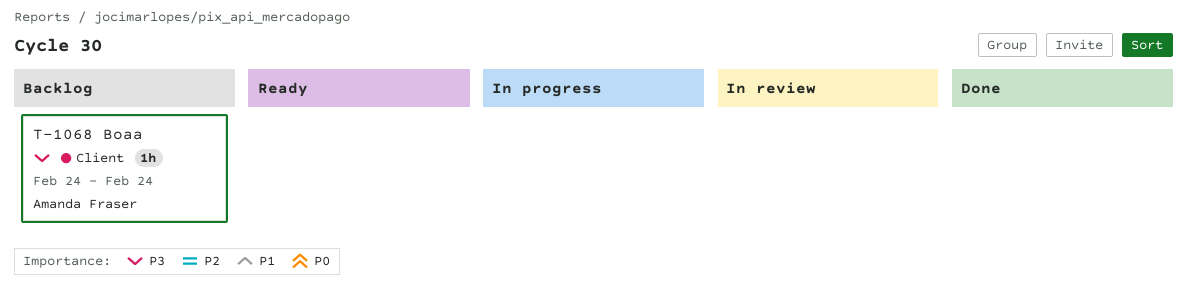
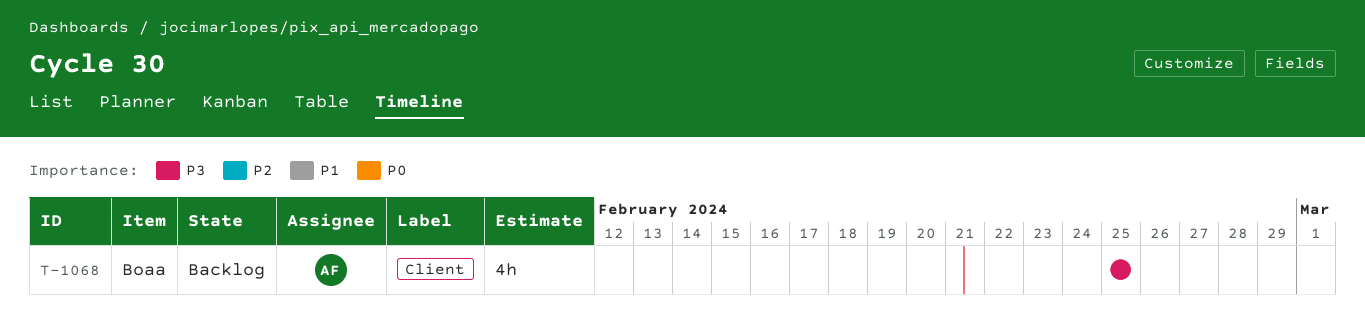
T-1068, estimate: 1h -> 4h
T-1068, start: Feb 24 -> Feb 25
T-1068, due: Feb 24 -> Feb 25

